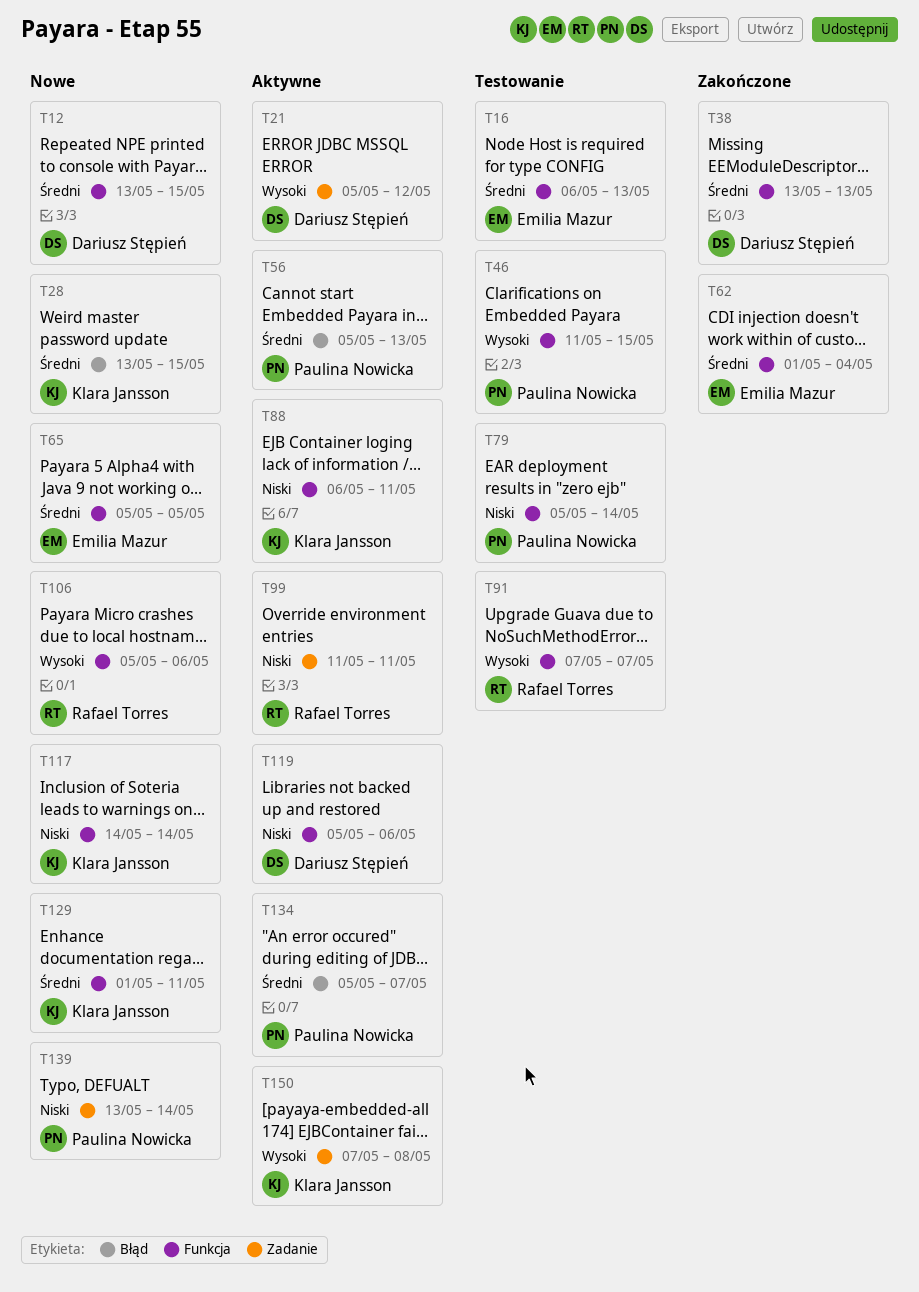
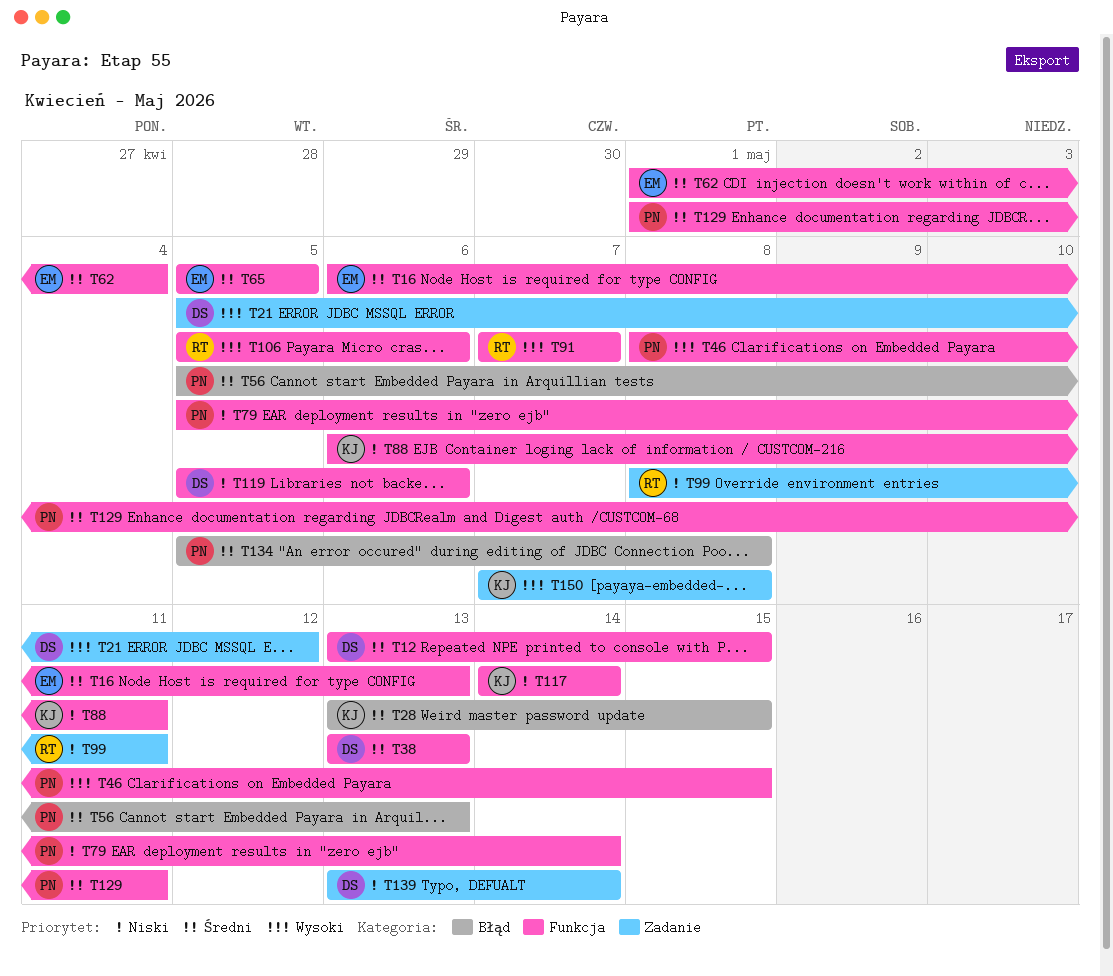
T46, start: May 11 -> May 8
T99, start: May 11 -> May 8
T129, owner: Klara Jansson -> Paulina Nowicka
T134, due: May 7 -> May 8
T139, owner: Paulina Nowicka -> Dariusz Stępień

